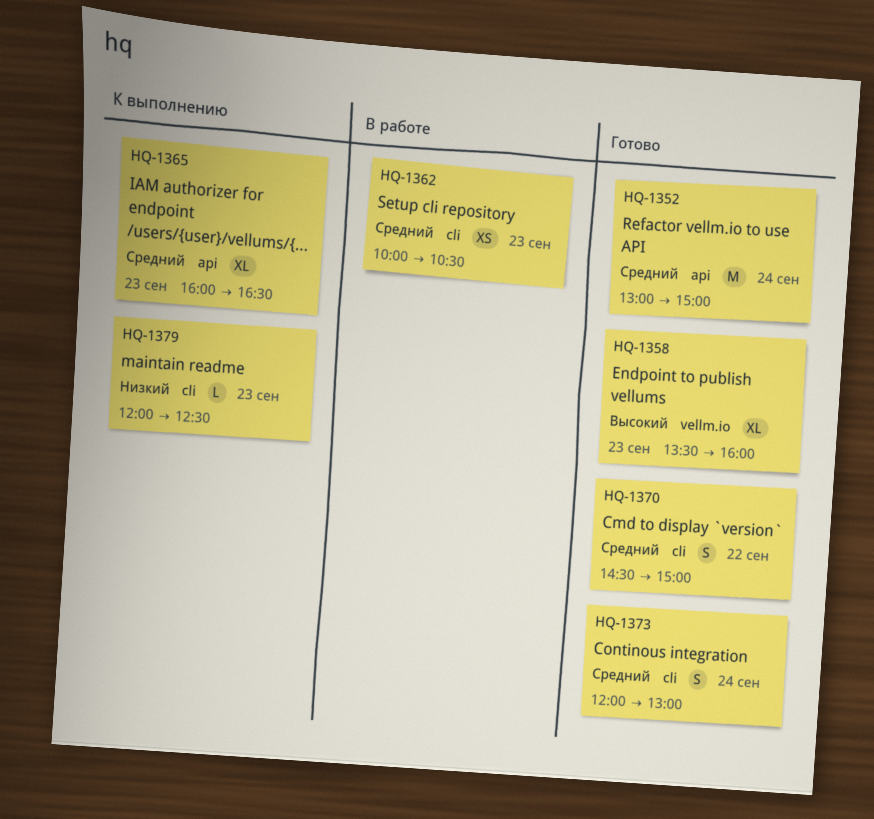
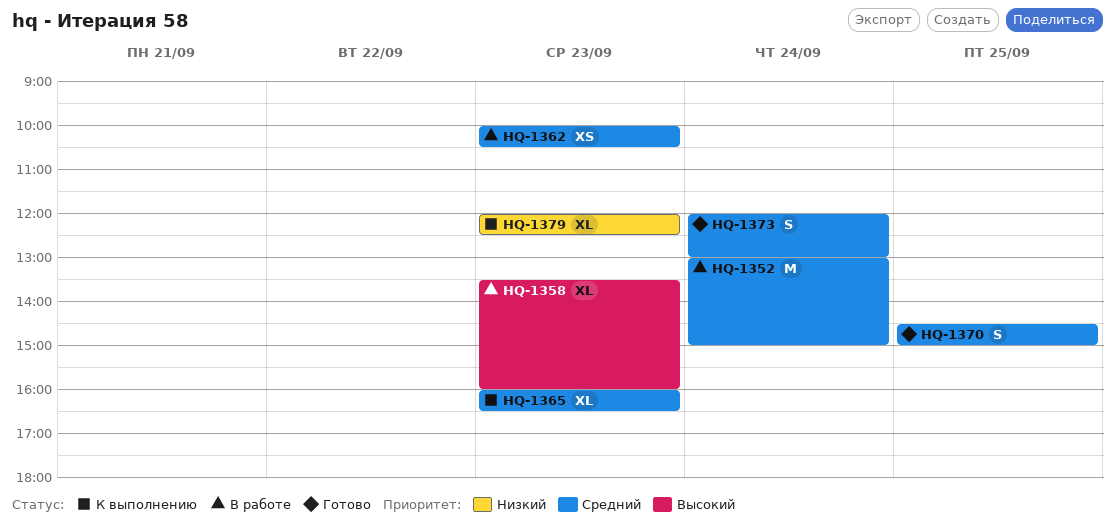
HQ-1352, status: Готово -> В работе
HQ-1358, status: Готово -> В работе
HQ-1370, day: Sep 22 -> Sep 25
HQ-1379, estimate: L -> XL

